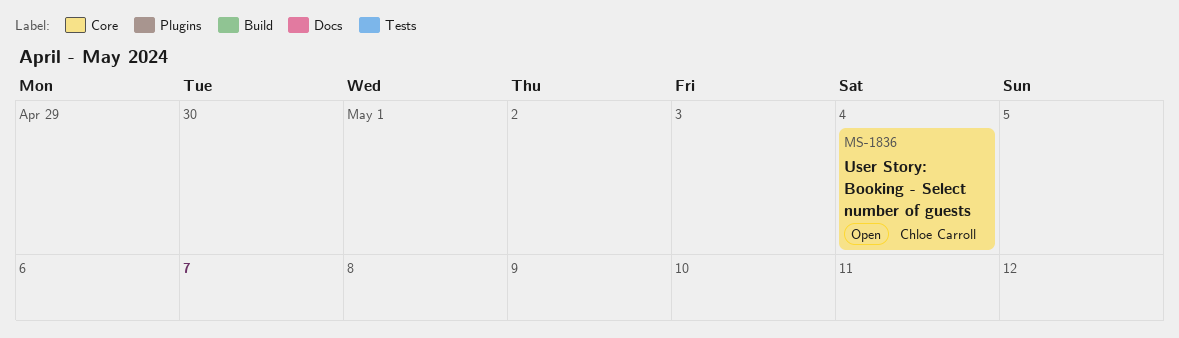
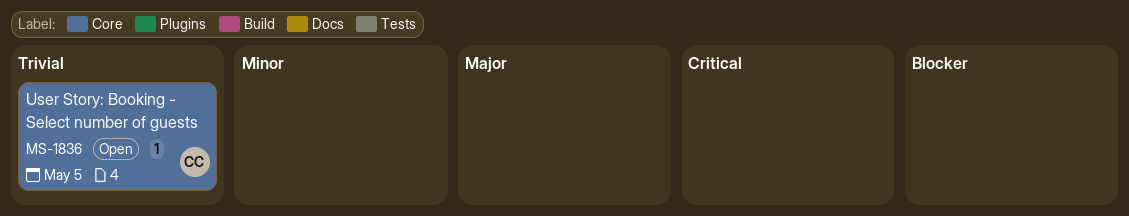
MS-1836, due: May 4 -> May 5

